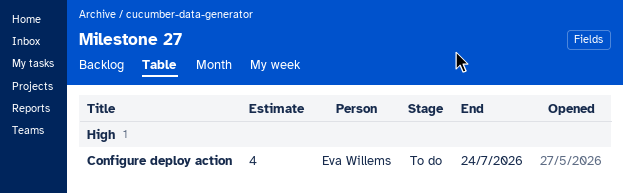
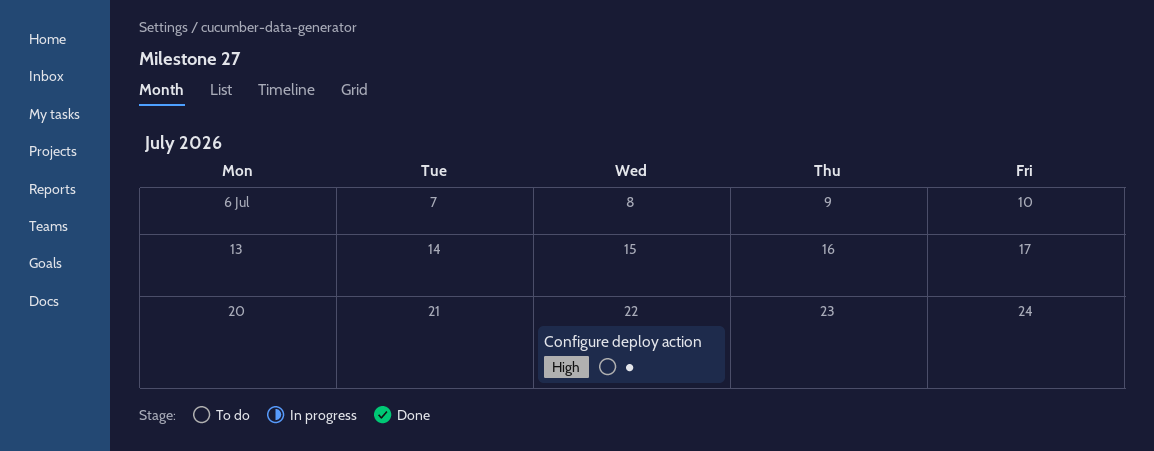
Configure deploy action, estimate: 4 -> 1
Configure deploy action, due: Jul 24 -> Jul 22

